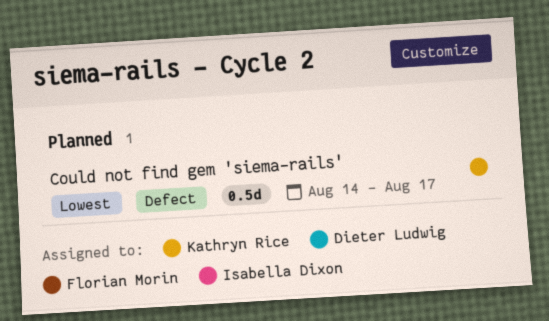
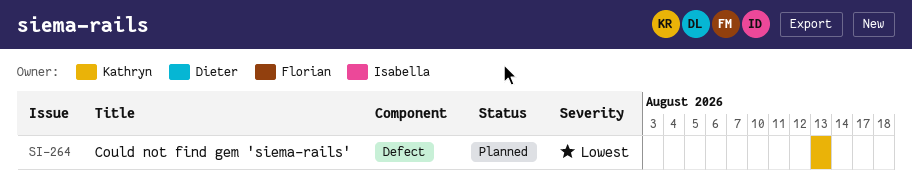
Could not find gem 'siema-rails', start: Aug 14 -> Aug 13
Could not find gem 'siema-rails', due: Aug 17 -> Aug 13

